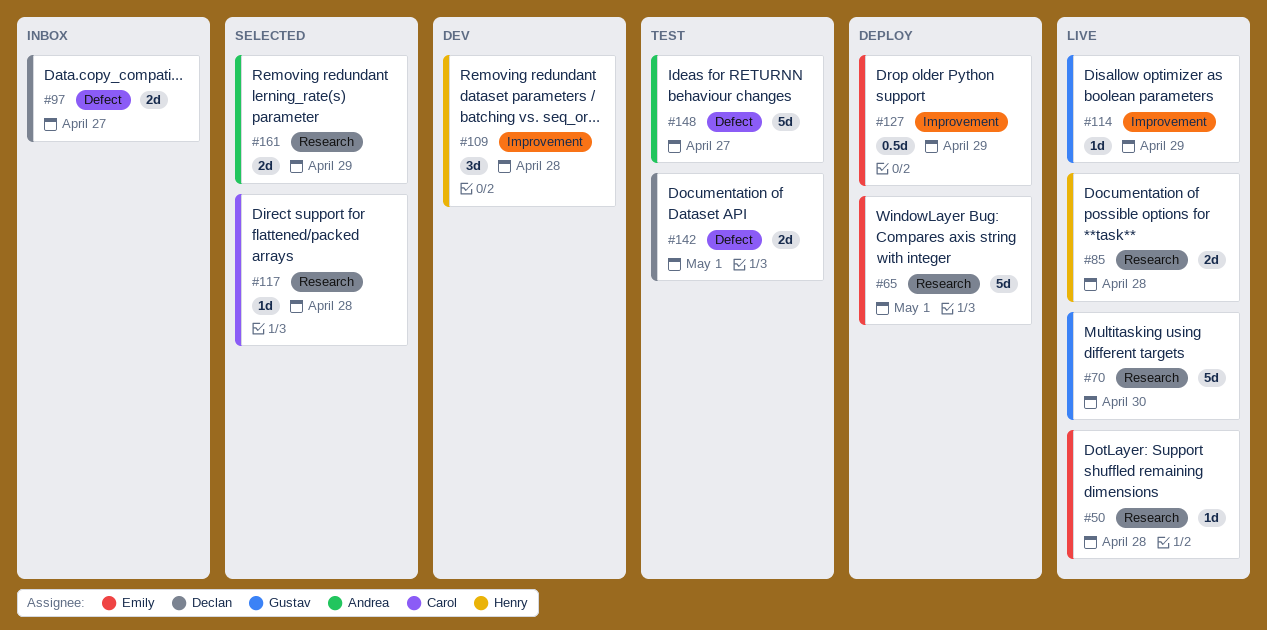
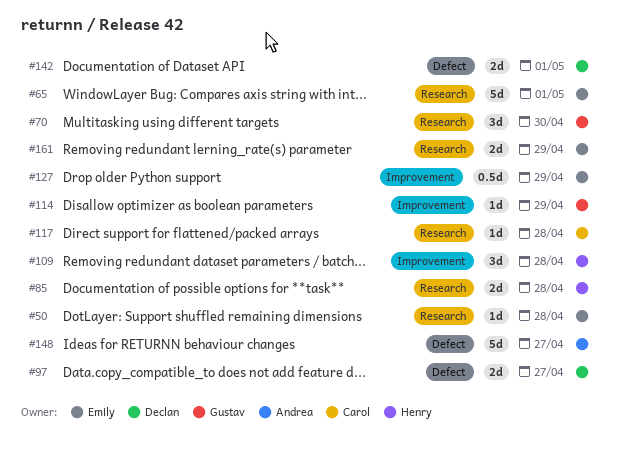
#70, estimate: 5d -> 3d
#161, owner: Andrea -> Emily

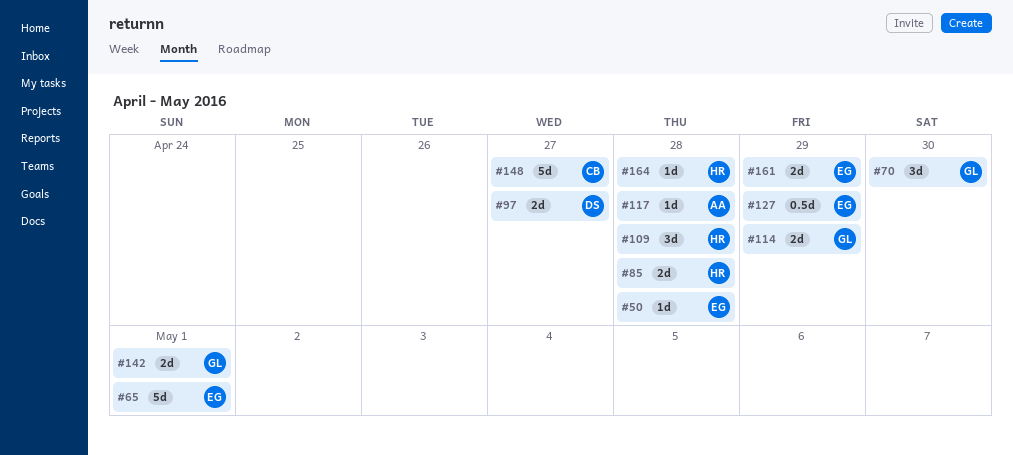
#114, estimate: 1d -> 2d
#117, owner: Carol -> Andrea
#142, owner: Declan -> Gustav
#148, owner: Andrea -> Carol
#164: none -> present

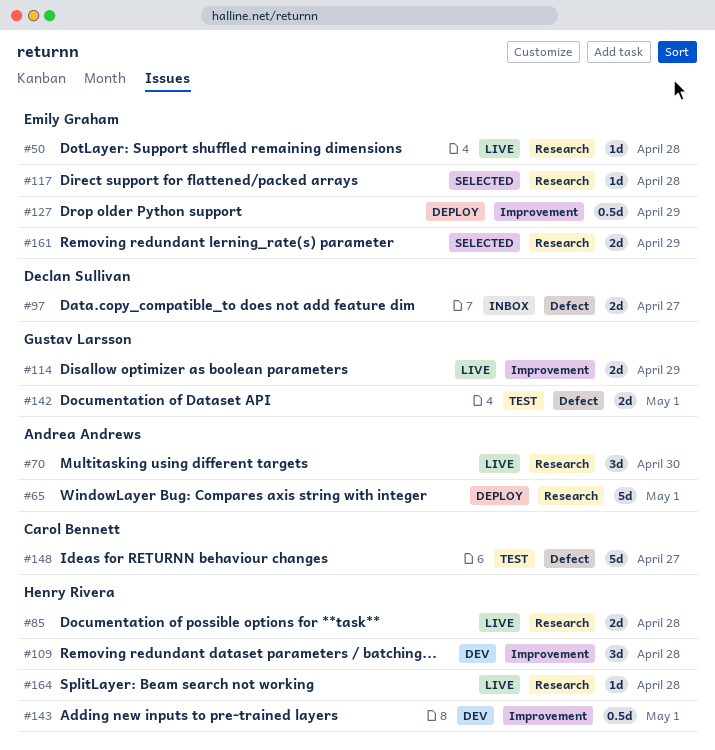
#65, owner: Emily Graham -> Andrea Andrews
#70, owner: Gustav Larsson -> Andrea Andrews
#117, owner: Andrea Andrews -> Emily Graham
#143: none -> present

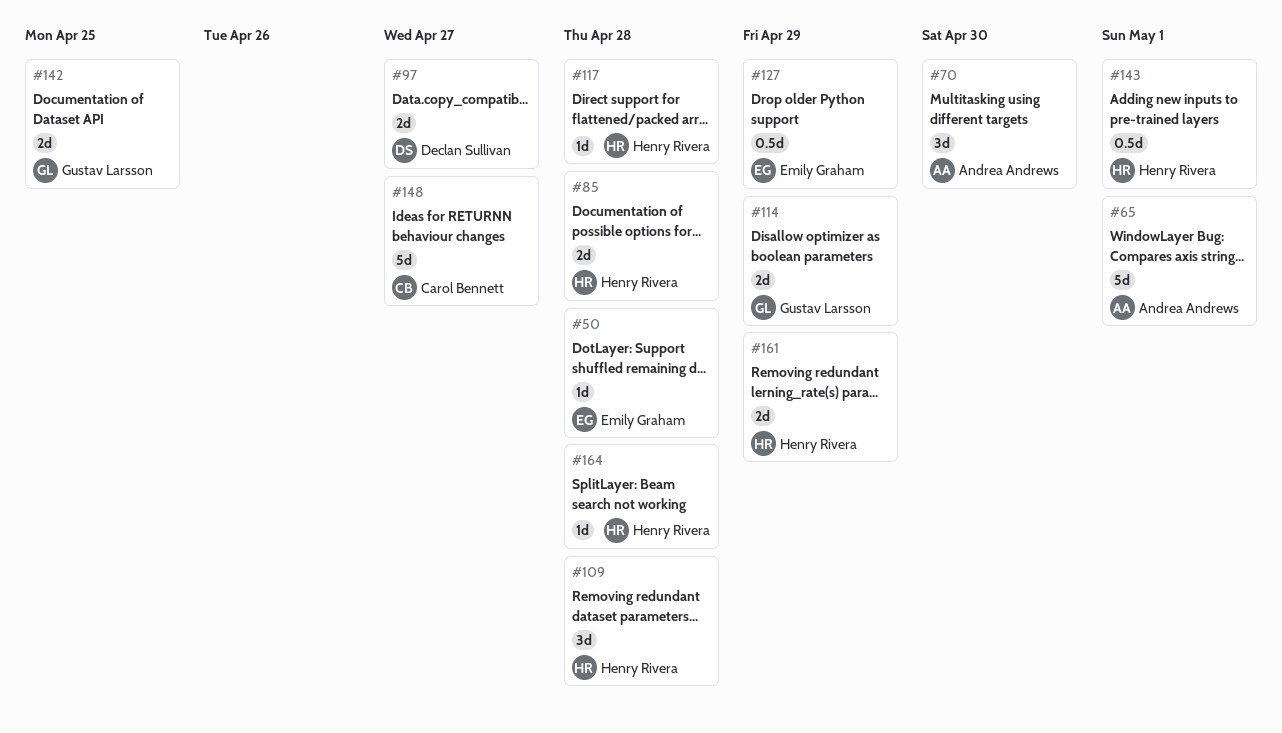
#117, owner: Emily Graham -> Henry Rivera
#142, due: May 1 -> Apr 25
#161, owner: Emily Graham -> Henry Rivera

